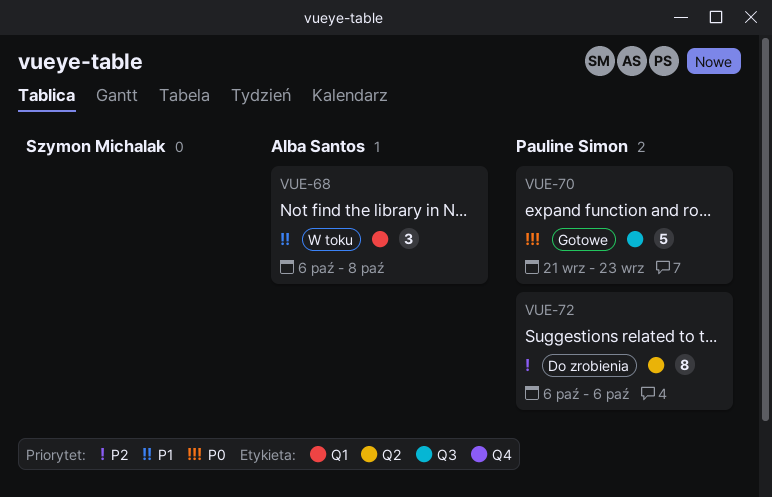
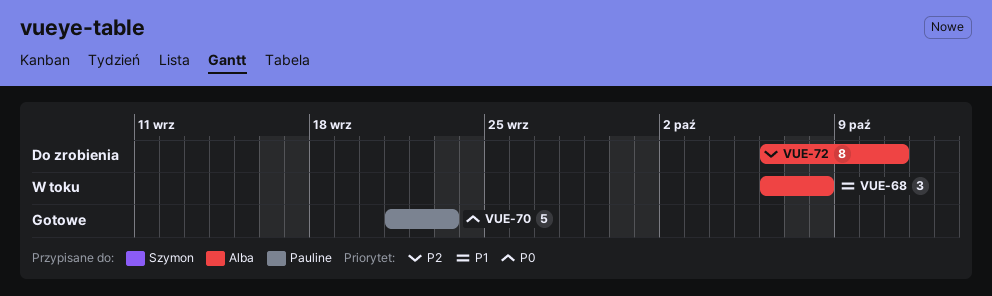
VUE-72, owner: Pauline Simon -> Alba Santos
VUE-72, due: Oct 6 -> Oct 11

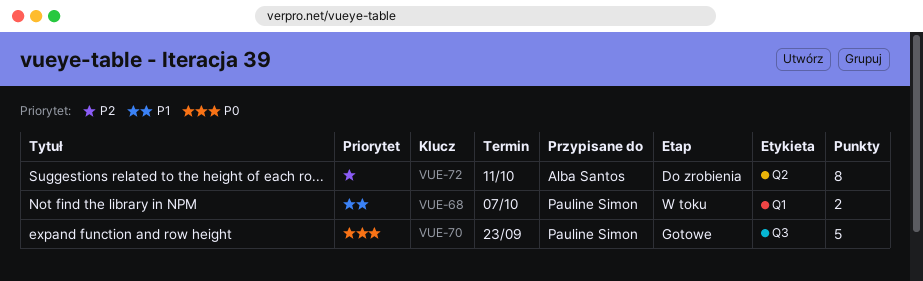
VUE-68, owner: Alba Santos -> Pauline Simon
VUE-68, estimate: 3 -> 2
VUE-68, due: Oct 8 -> Oct 7

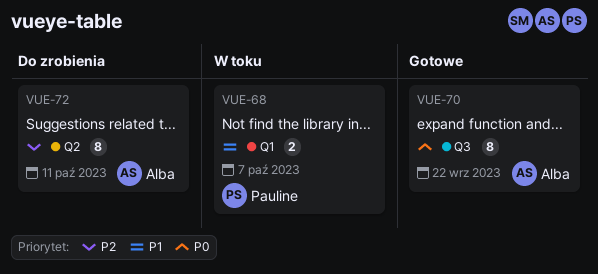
VUE-70, owner: Pauline Simon -> Alba Santos
VUE-70, estimate: 5 -> 8
VUE-70, due: Sep 23 -> Sep 22

